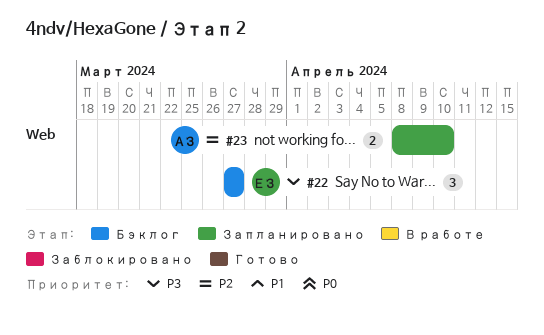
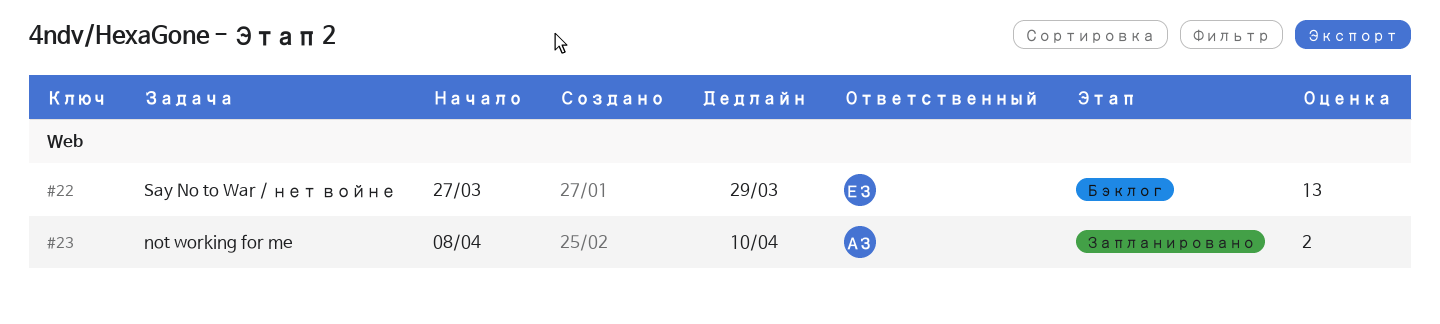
#22, estimate: 3 -> 13
#22, due: Mar 27 -> Mar 29

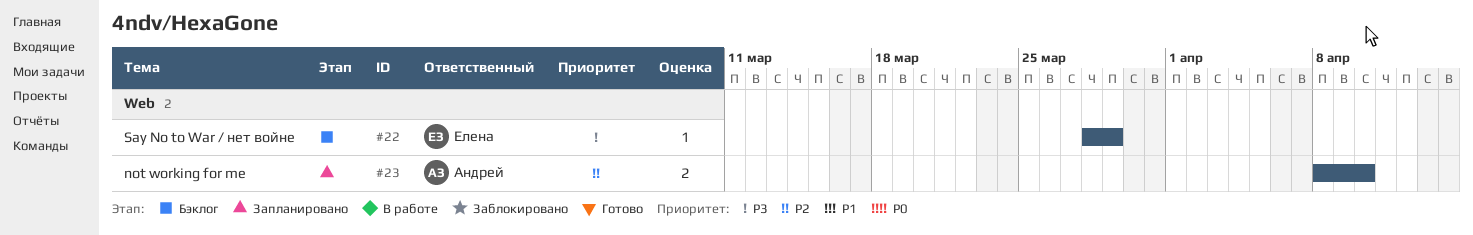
#22, estimate: 13 -> 1
#22, start: Mar 27 -> Mar 28

